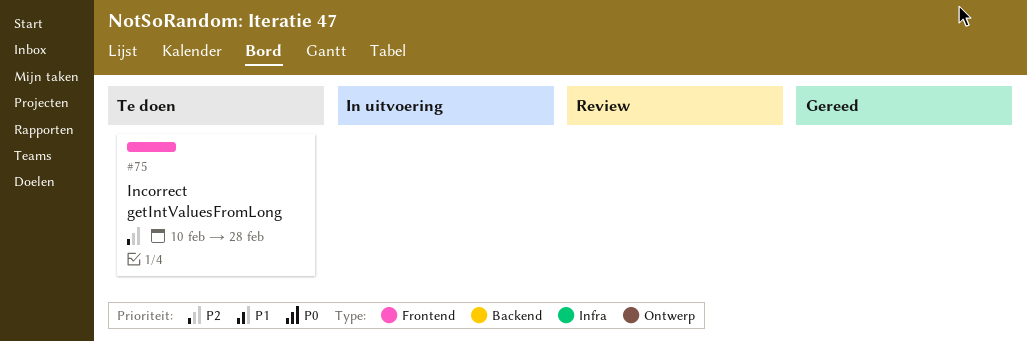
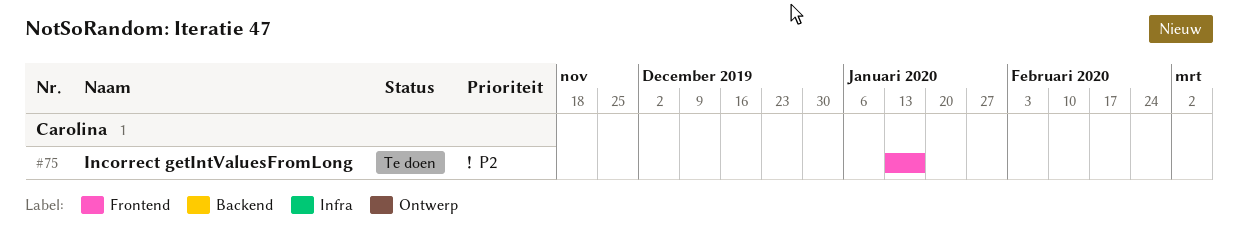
#75, start: Feb 10 -> Jan 13
#75, due: Feb 28 -> Jan 17

